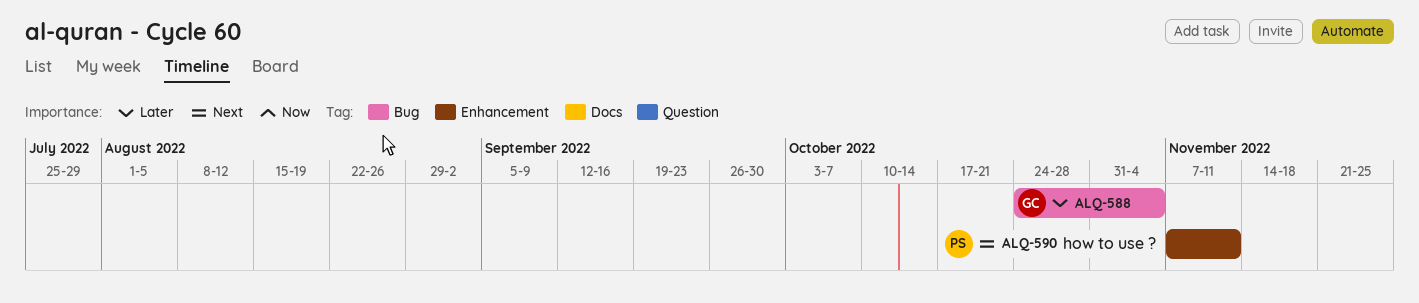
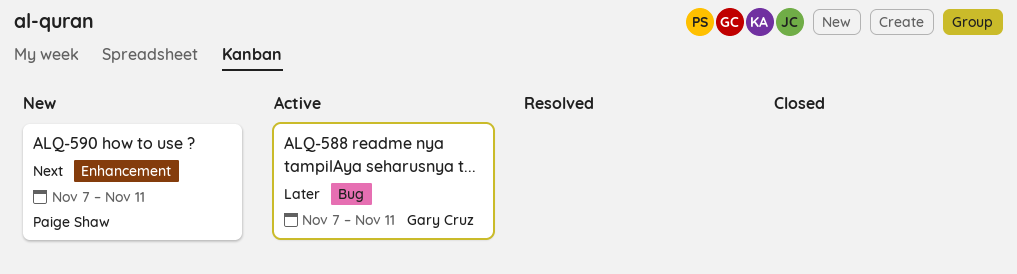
ALQ-588, start: Oct 24 -> Nov 7
ALQ-588, due: Nov 4 -> Nov 11

